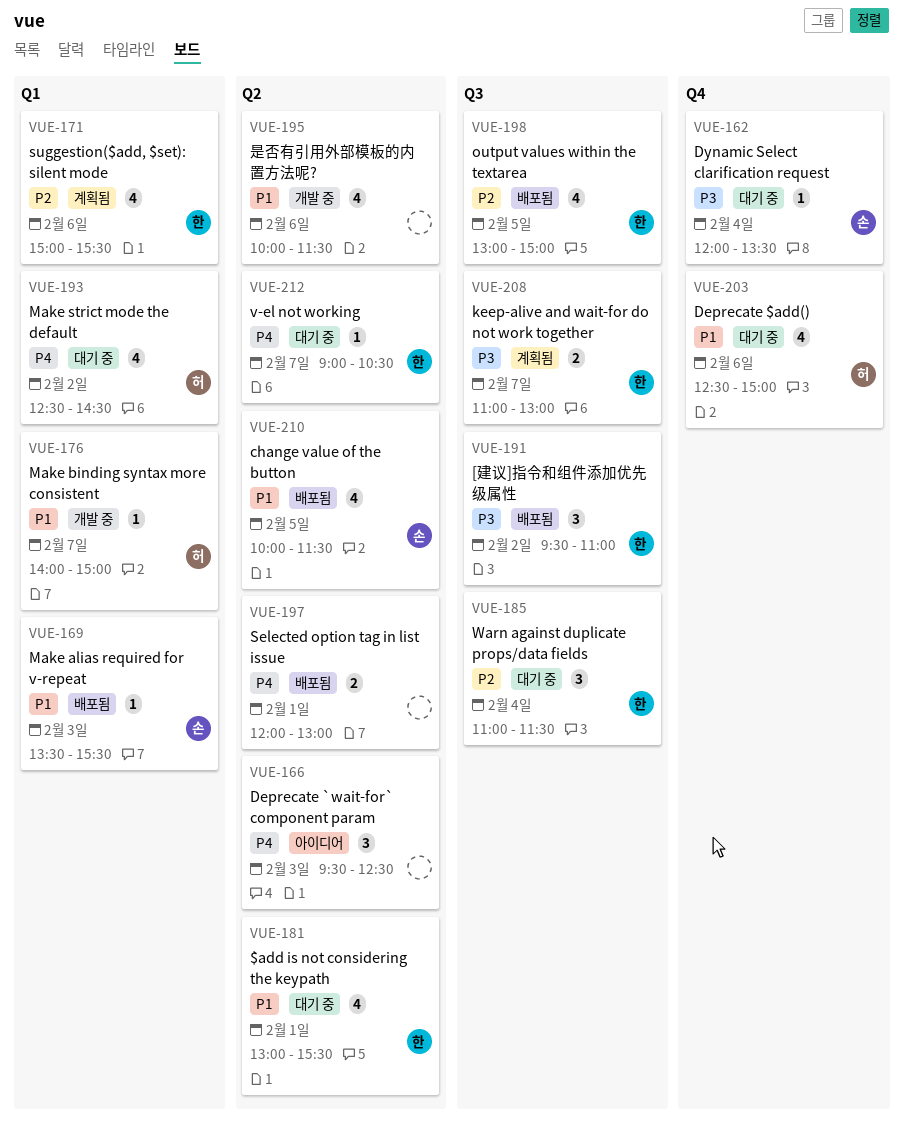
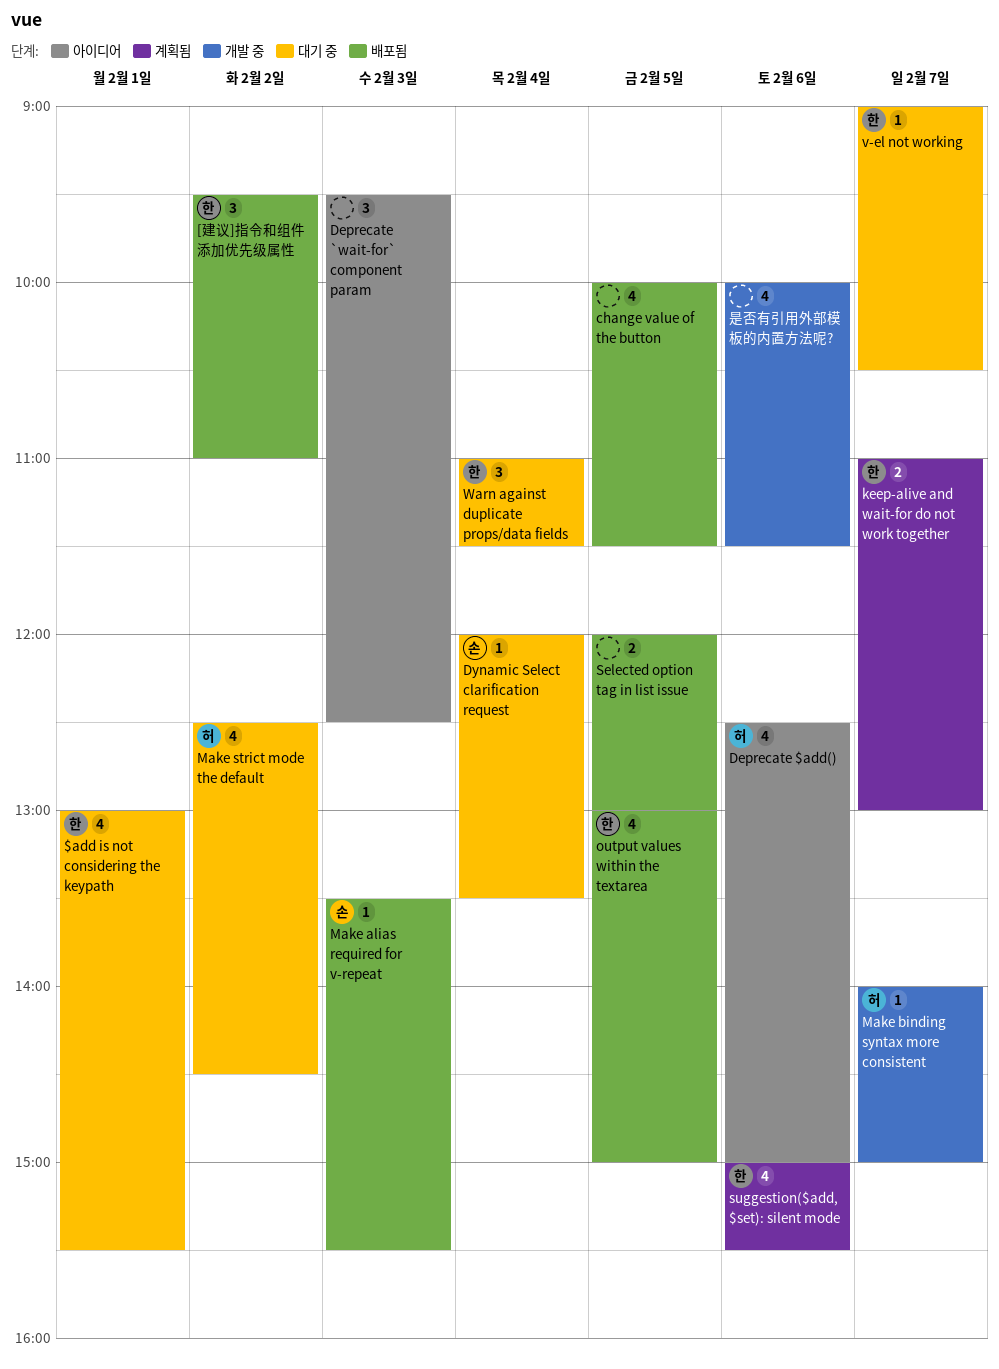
change value of the button, owner: 손 -> none
Deprecate $add(), status: 대기 중 -> 아이디어
Selected option tag in list issue, day: Feb 1 -> Feb 5

